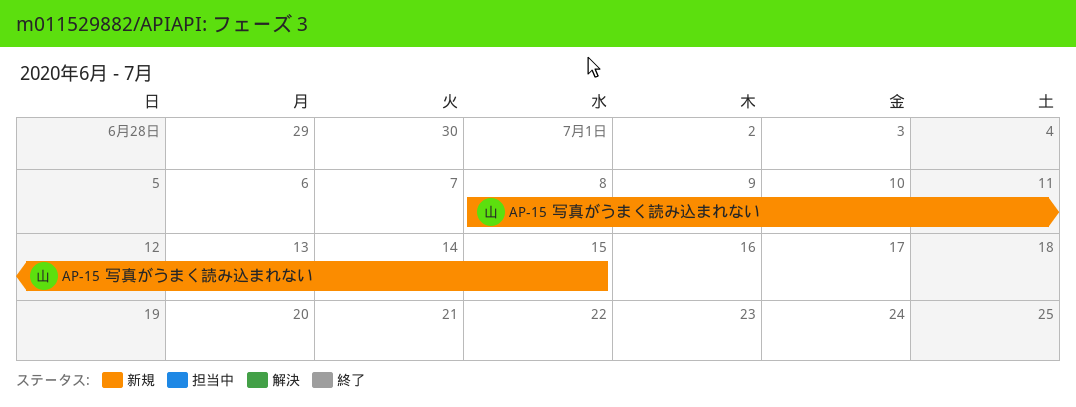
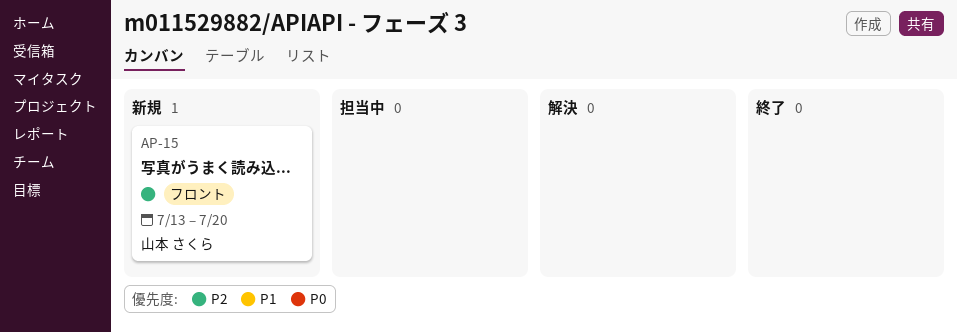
AP-15, start: Jul 8 -> Jul 13
AP-15, due: Jul 15 -> Jul 20

